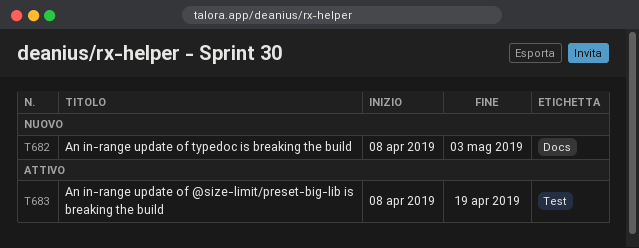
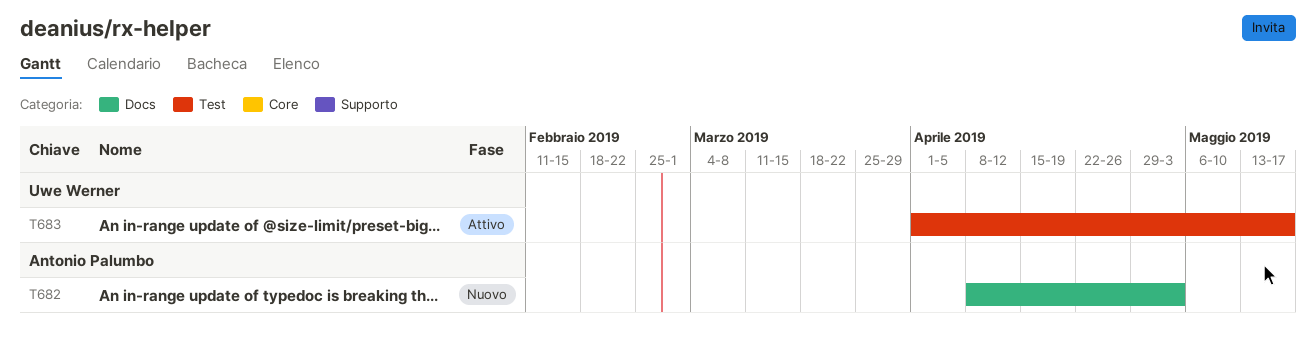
T683, start: Apr 8 -> Apr 1
T683, due: Apr 19 -> May 17

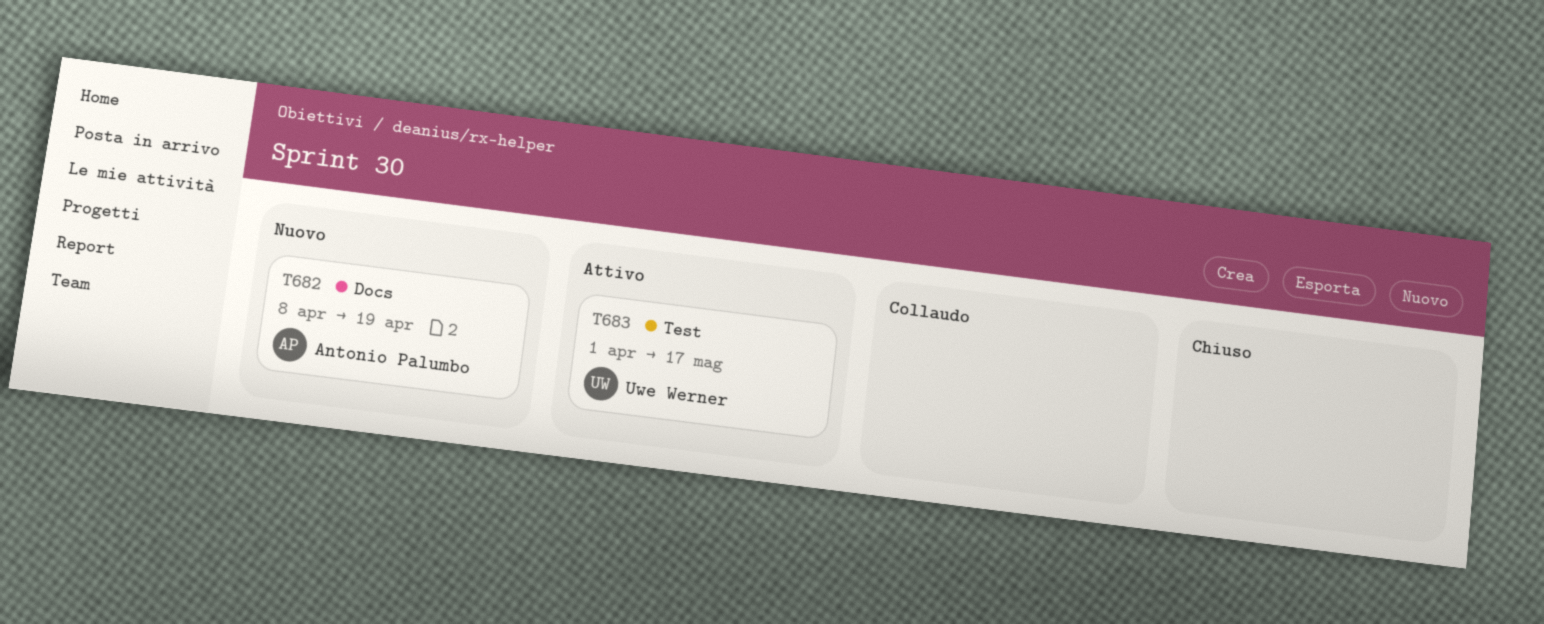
T682, due: May 3 -> Apr 19

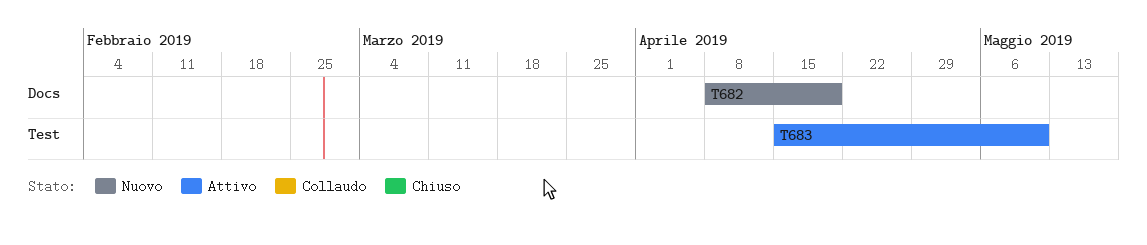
T683, start: Apr 1 -> Apr 15
T683, due: May 17 -> May 10

